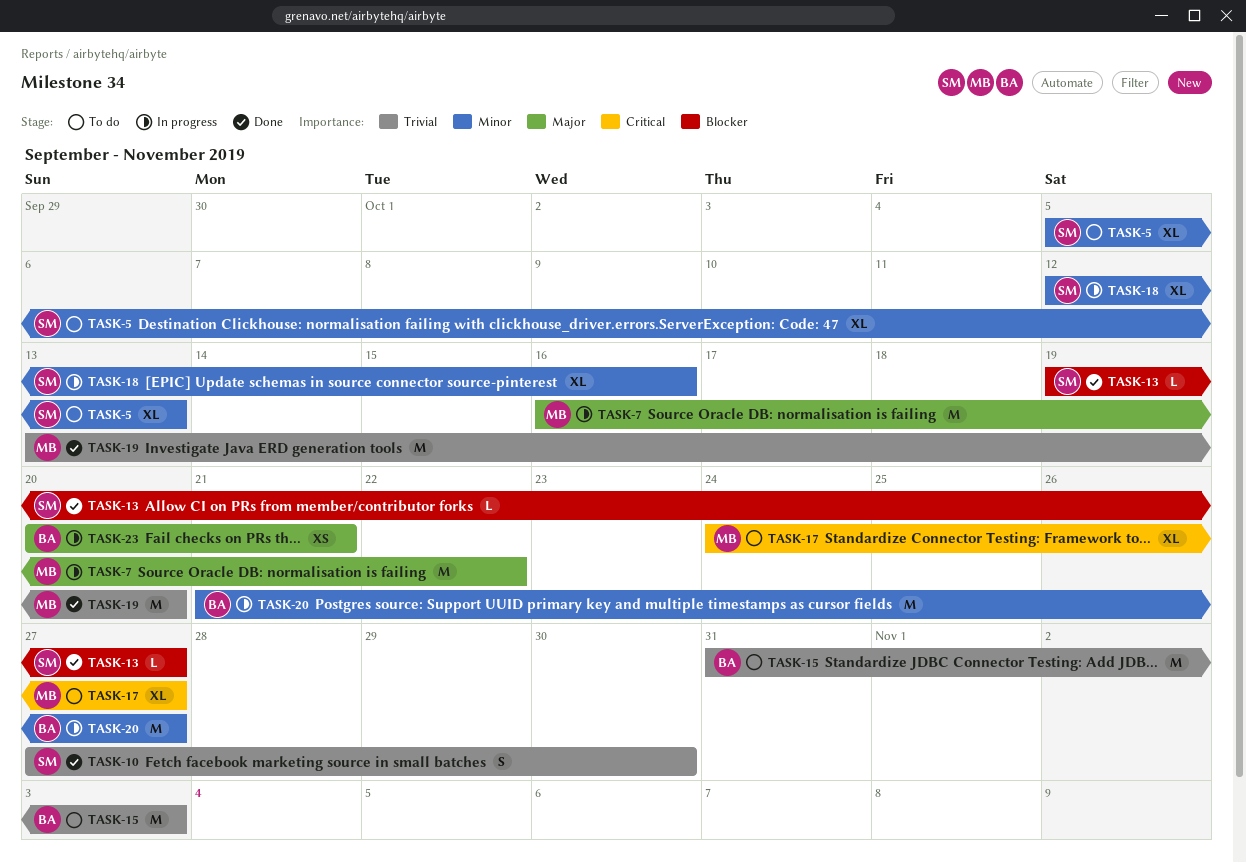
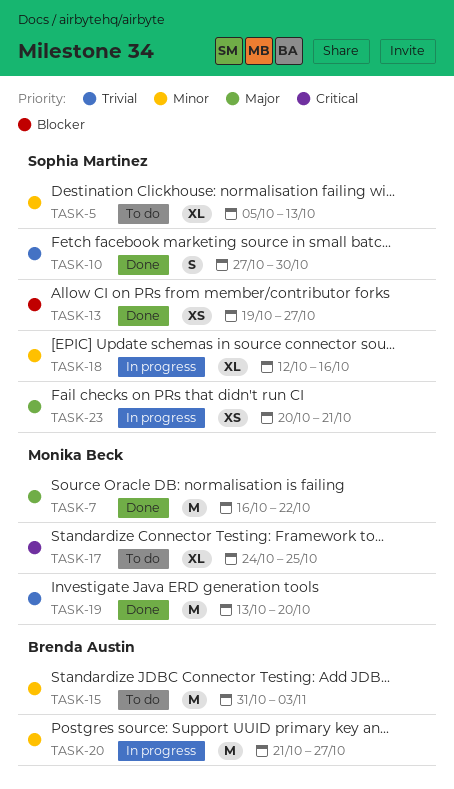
TASK-7, status: In progress -> Done
TASK-13, estimate: L -> XS
TASK-15, priority: Trivial -> Minor
TASK-17, due: Oct 27 -> Oct 25
TASK-23, owner: Brenda Austin -> Sophia Martinez

